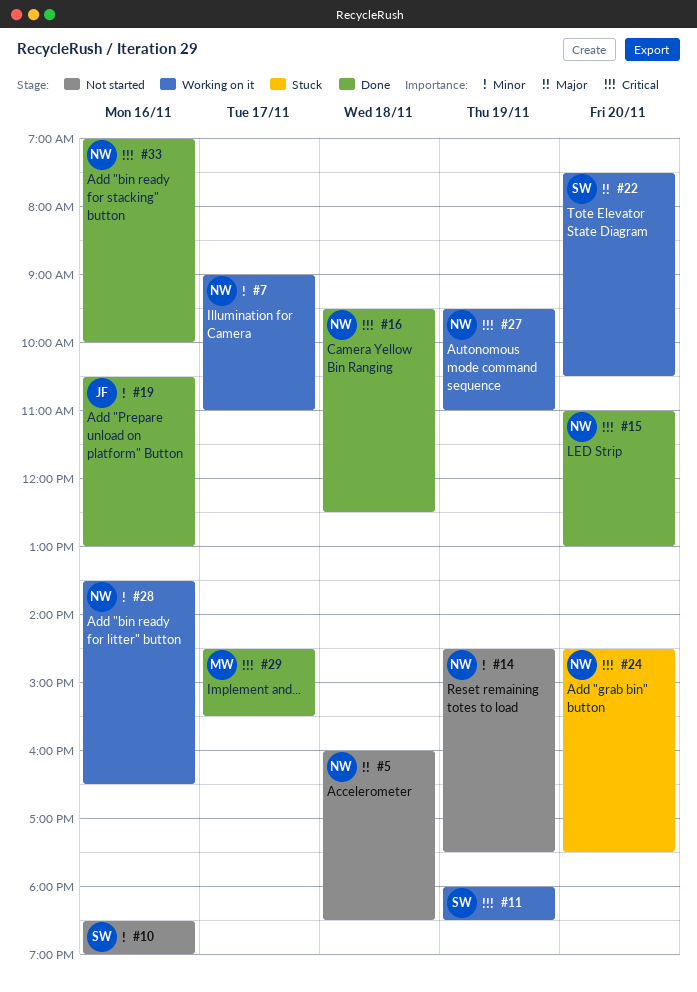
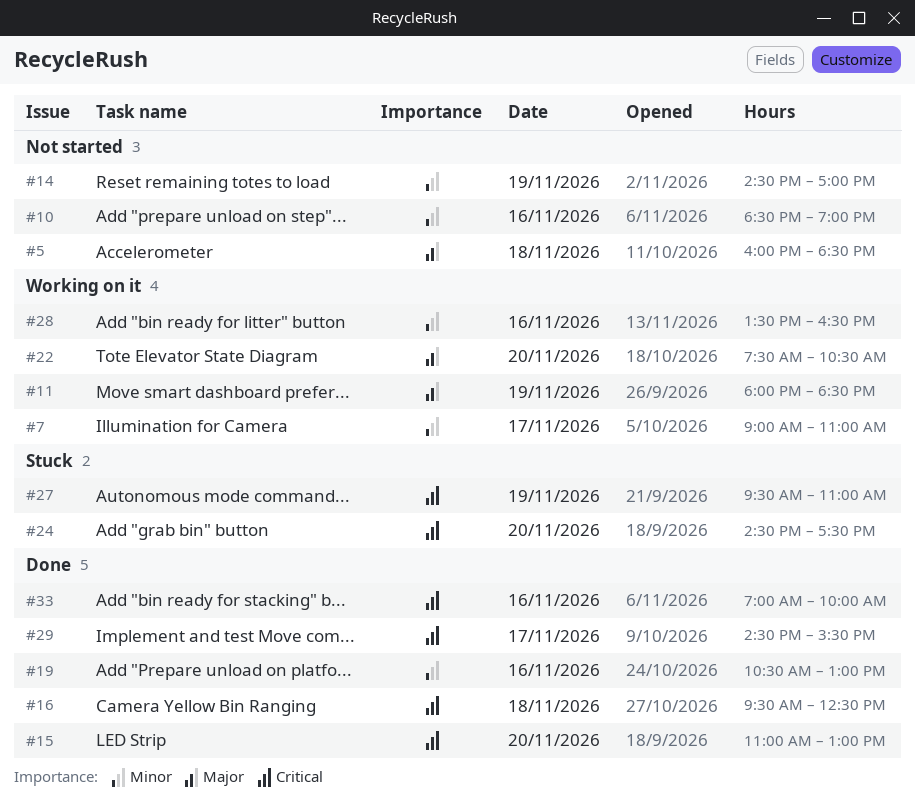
#11, priority: Critical -> Major
#14, ends: 17:30 -> 17:00
#27, status: Working on it -> Stuck

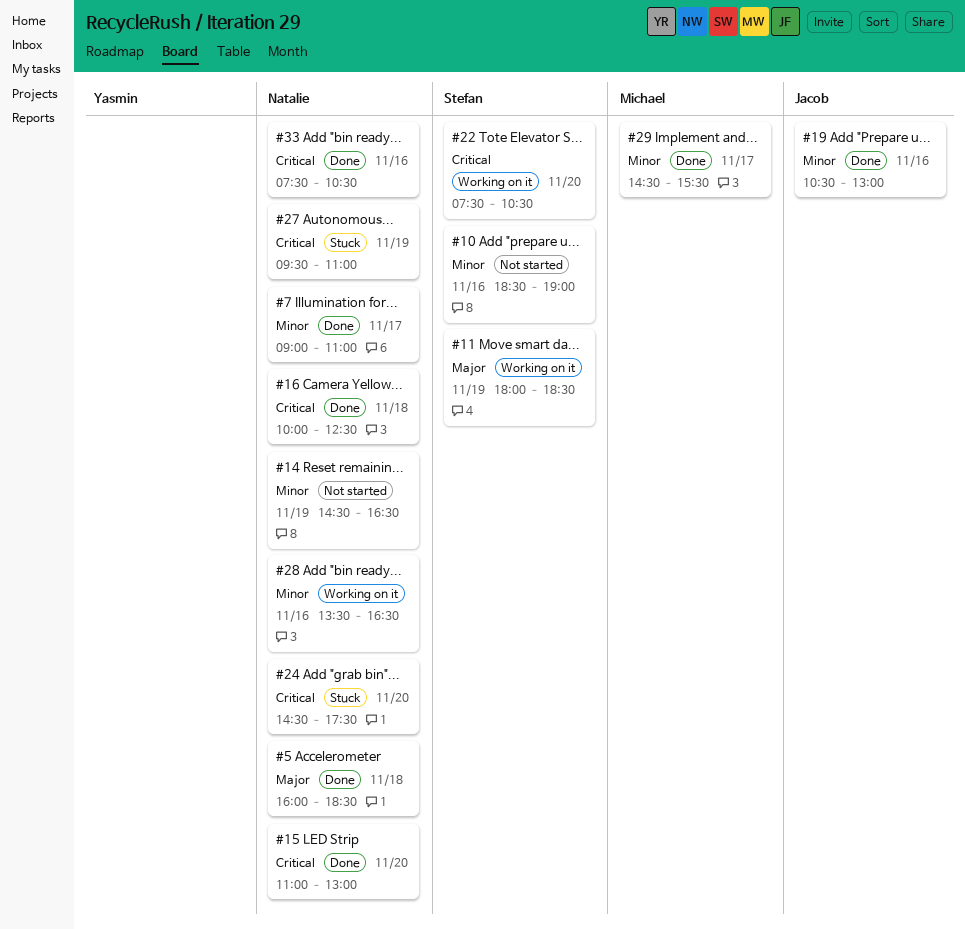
#5, status: Not started -> Done
#7, status: Working on it -> Done
#14, ends: 17:00 -> 16:30
#16, begins: 09:30 -> 10:00
#22, priority: Major -> Critical
#29, priority: Critical -> Minor
#33, begins: 07:00 -> 07:30
#33, ends: 10:00 -> 10:30

